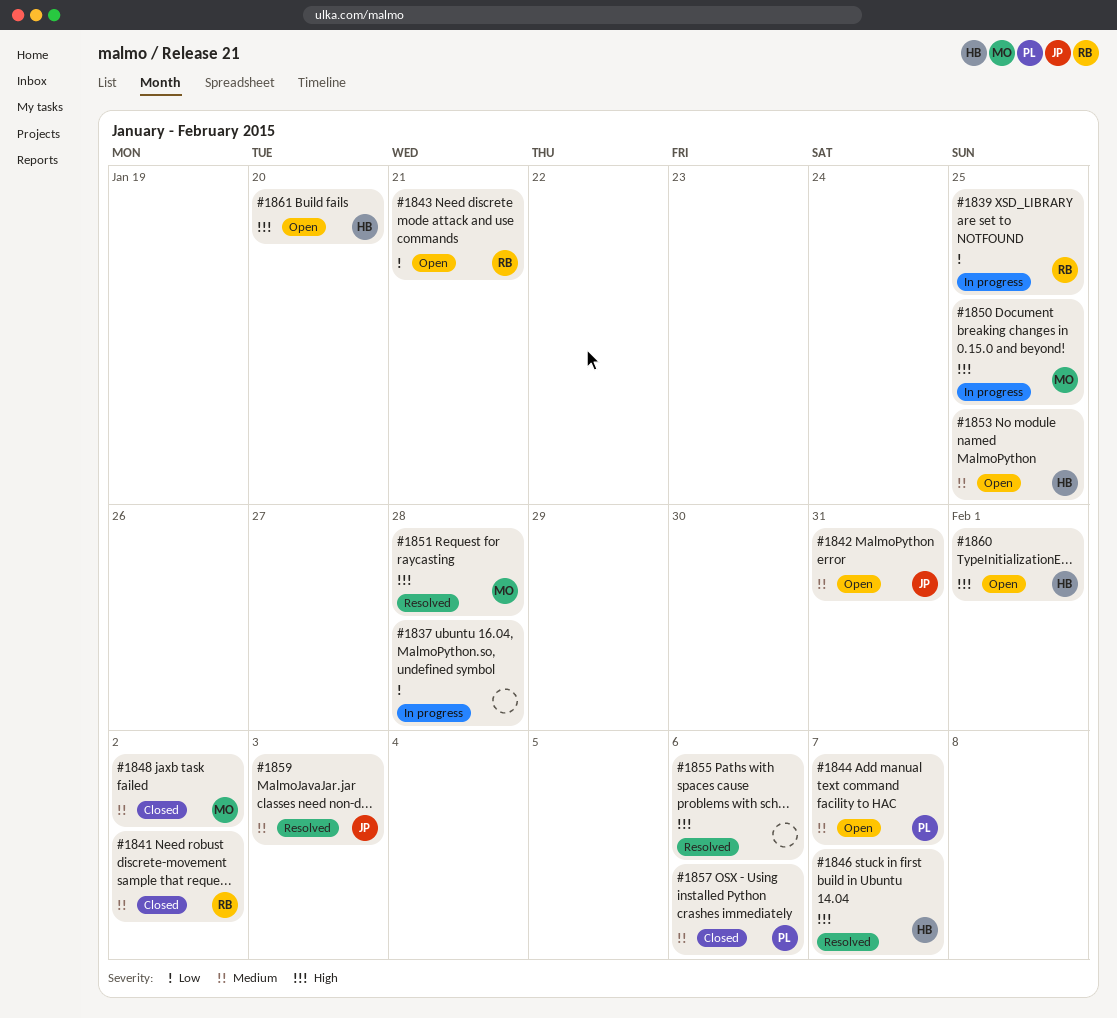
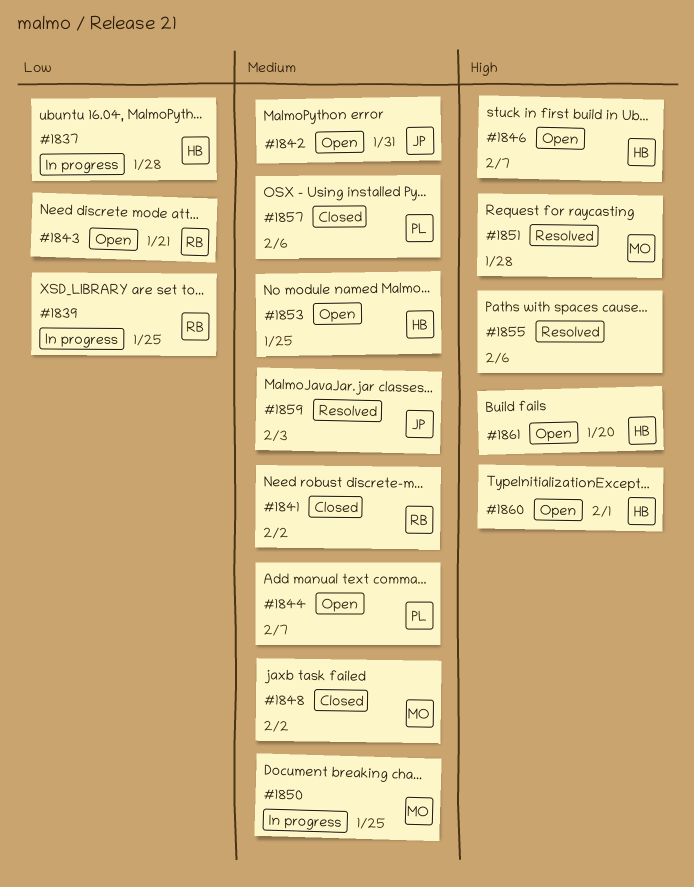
#1837, owner: none -> HB
#1846, status: Resolved -> Open
#1850, priority: High -> Medium

